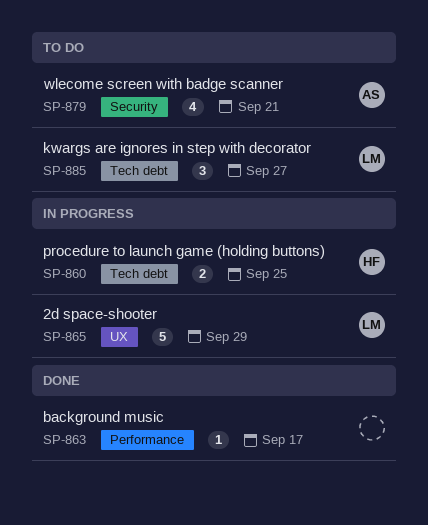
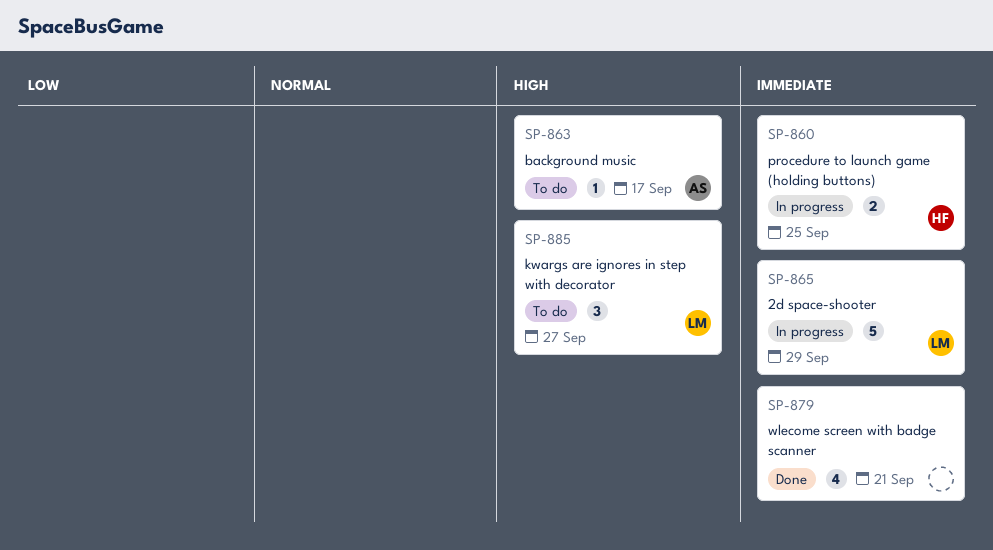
SP-863, status: Done -> To do
SP-863, owner: none -> AS
SP-879, status: To do -> Done
SP-879, owner: AS -> none

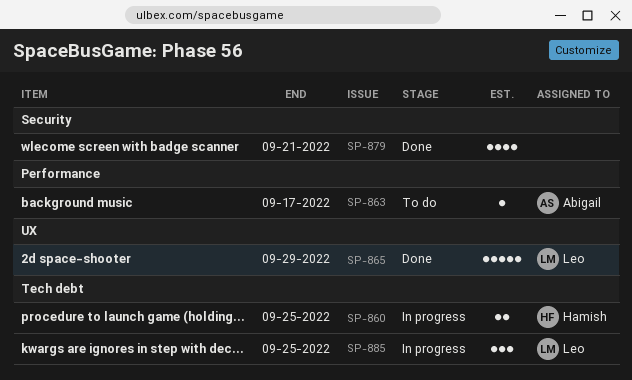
SP-865, status: In progress -> Done
SP-885, status: To do -> In progress
SP-885, due: Sep 27 -> Sep 25

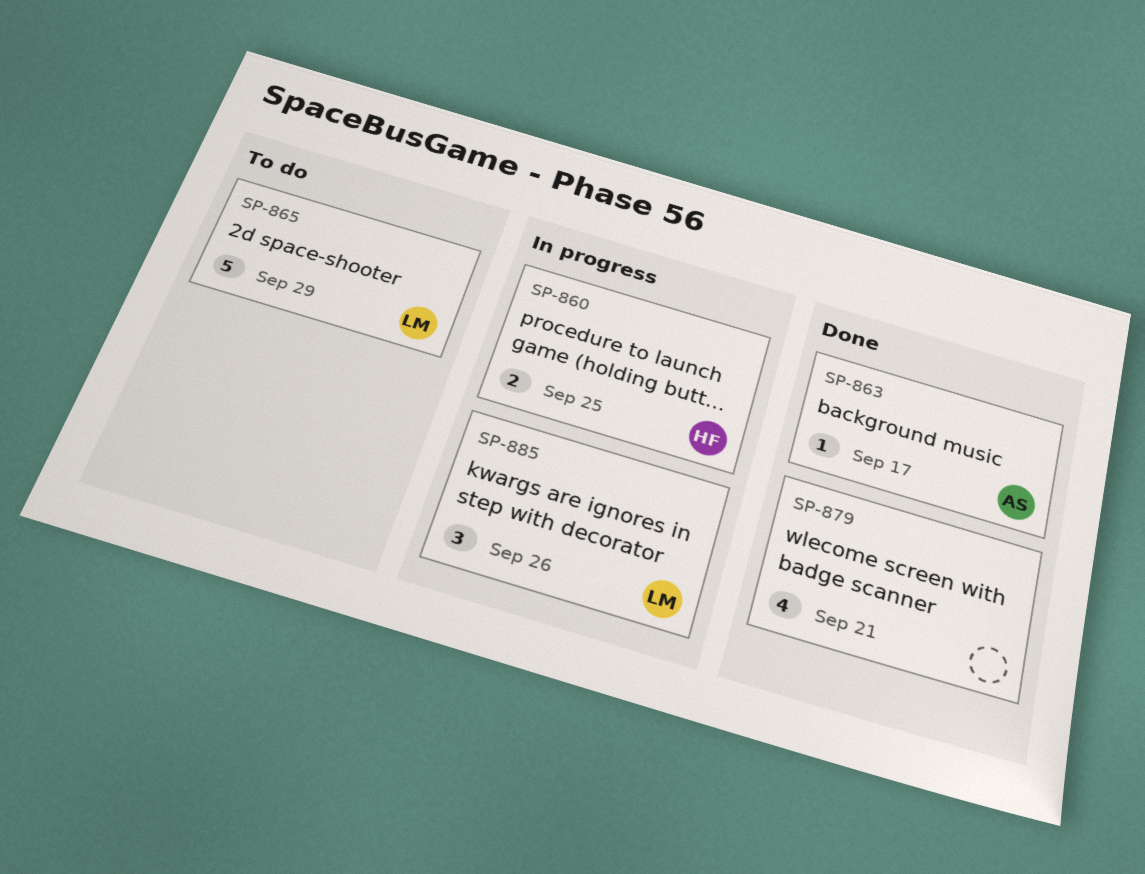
SP-863, status: To do -> Done
SP-865, status: Done -> To do
SP-885, due: Sep 25 -> Sep 26

